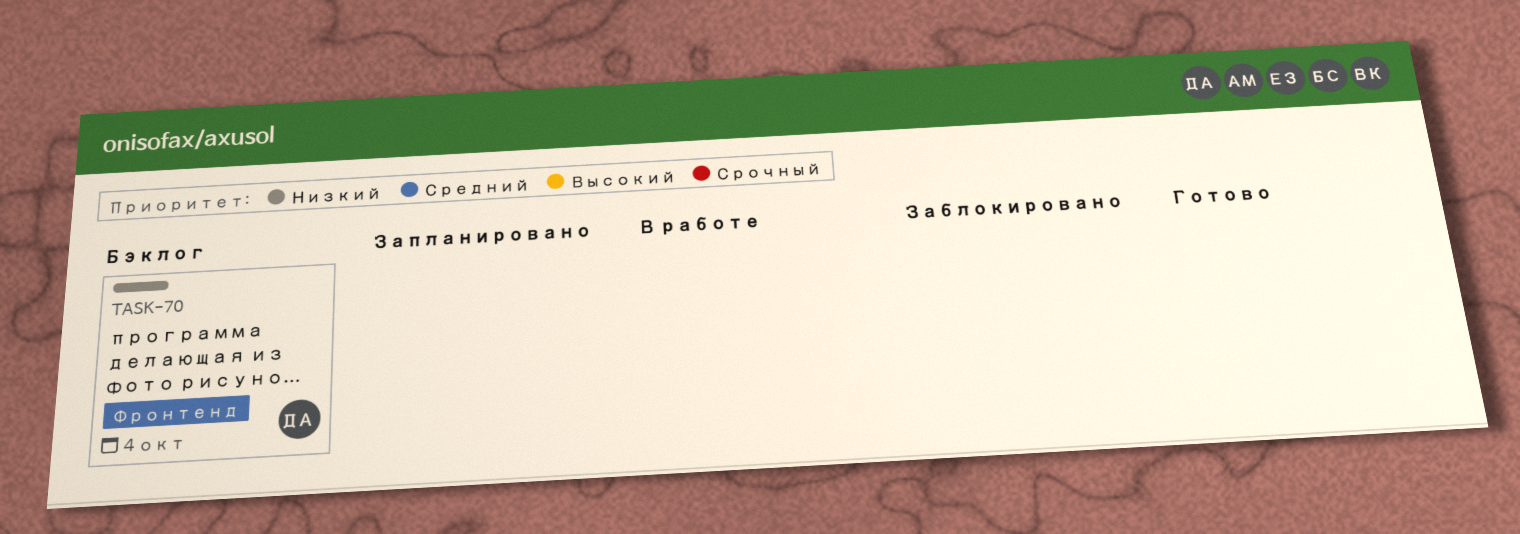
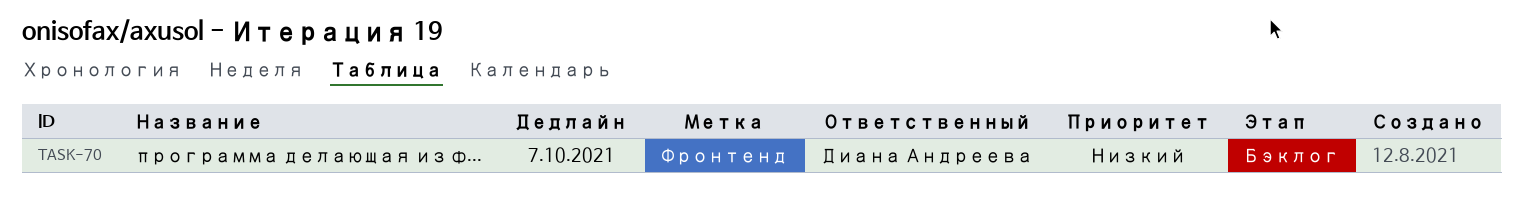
TASK-70, due: Oct 4 -> Oct 7

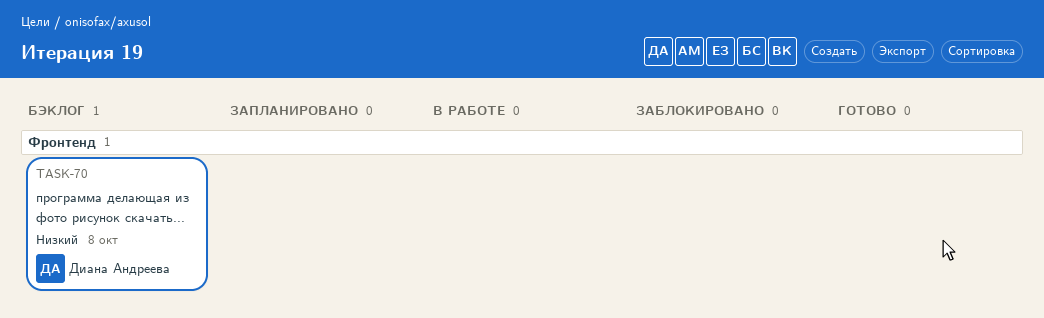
TASK-70, due: Oct 7 -> Oct 8

